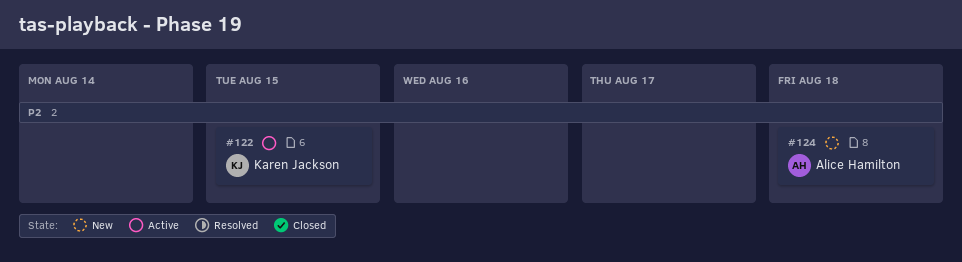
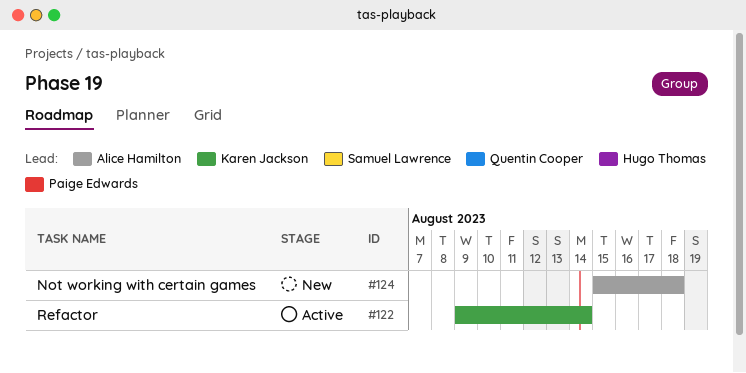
#122, due: Aug 15 -> Aug 14

